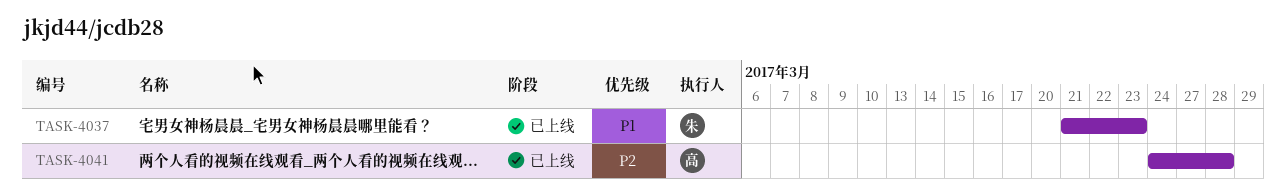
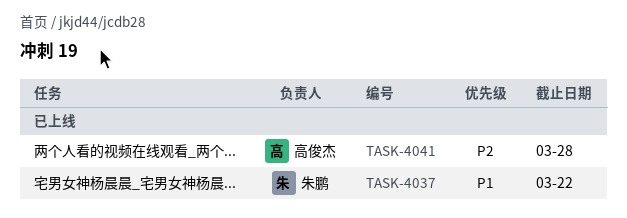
TASK-4037, due: Mar 23 -> Mar 22

